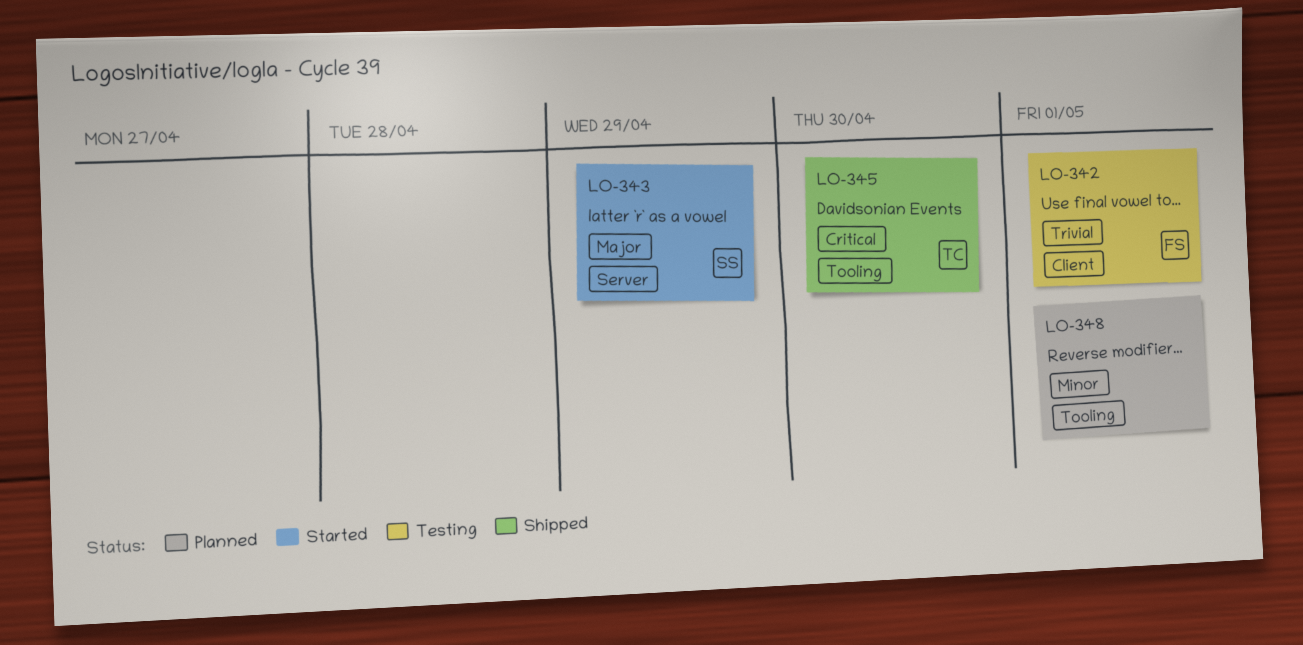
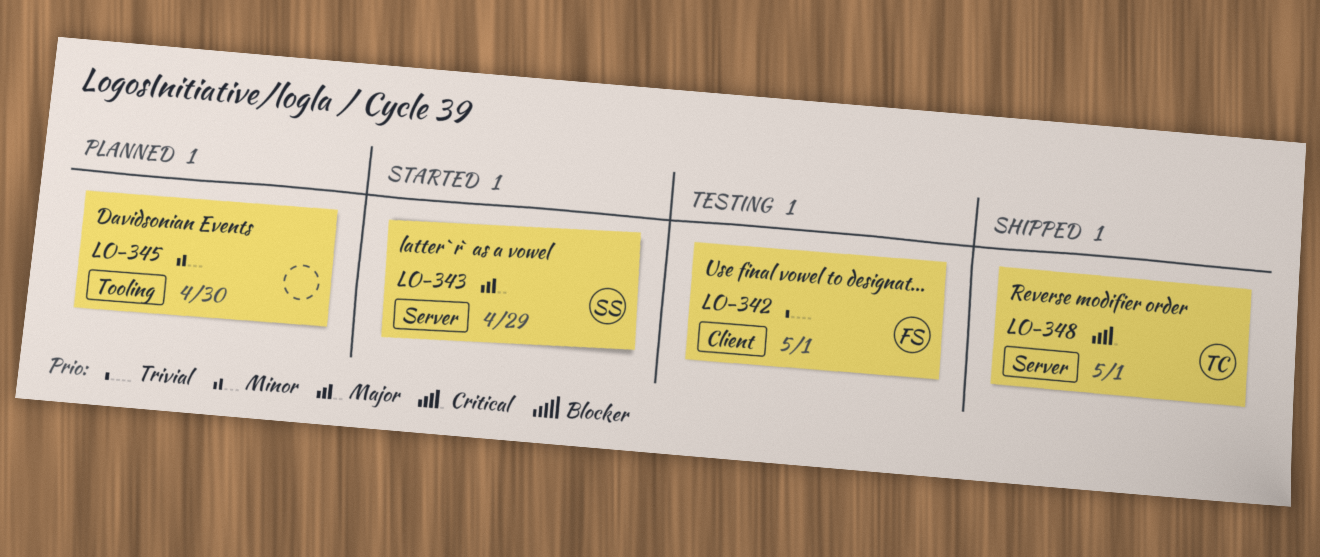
LO-345, status: Shipped -> Planned
LO-345, owner: TC -> none
LO-345, priority: Critical -> Minor
LO-348, status: Planned -> Shipped
LO-348, owner: none -> TC
LO-348, priority: Minor -> Critical
LO-348, label: Tooling -> Server

